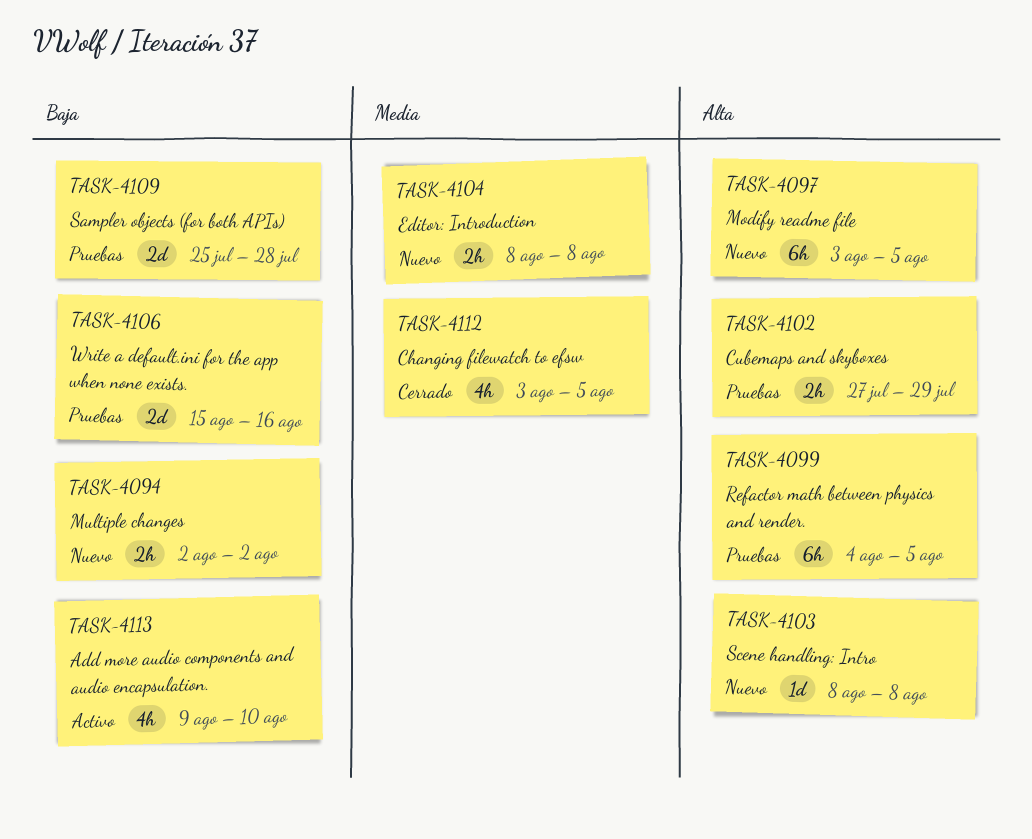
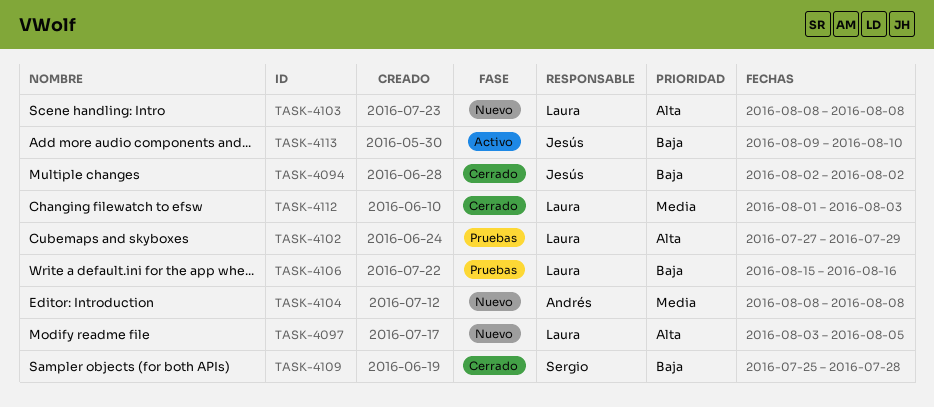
TASK-4094, status: Nuevo -> Cerrado
TASK-4099: present -> none
TASK-4109, status: Pruebas -> Cerrado
TASK-4112, start: Aug 3 -> Aug 1
TASK-4112, due: Aug 5 -> Aug 3

